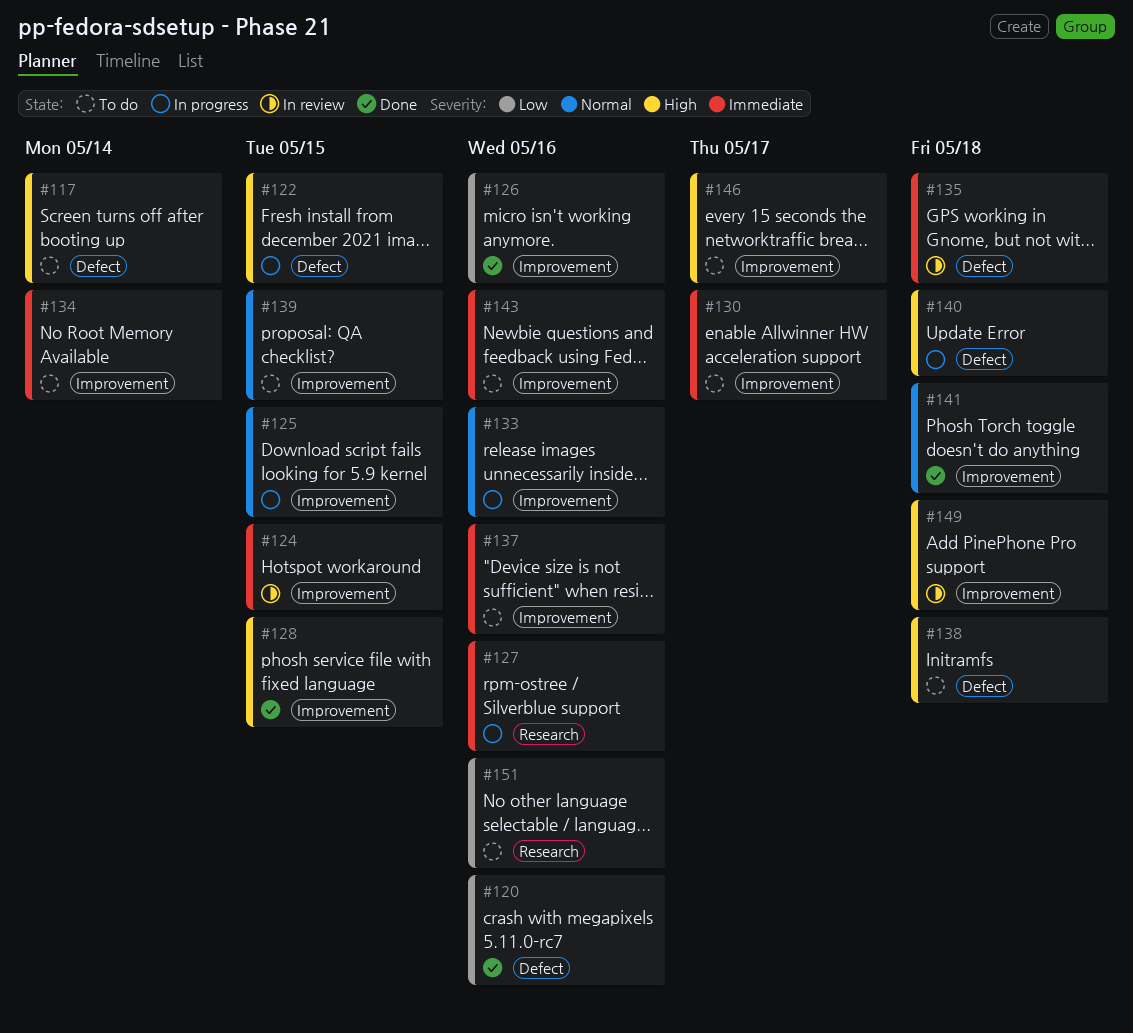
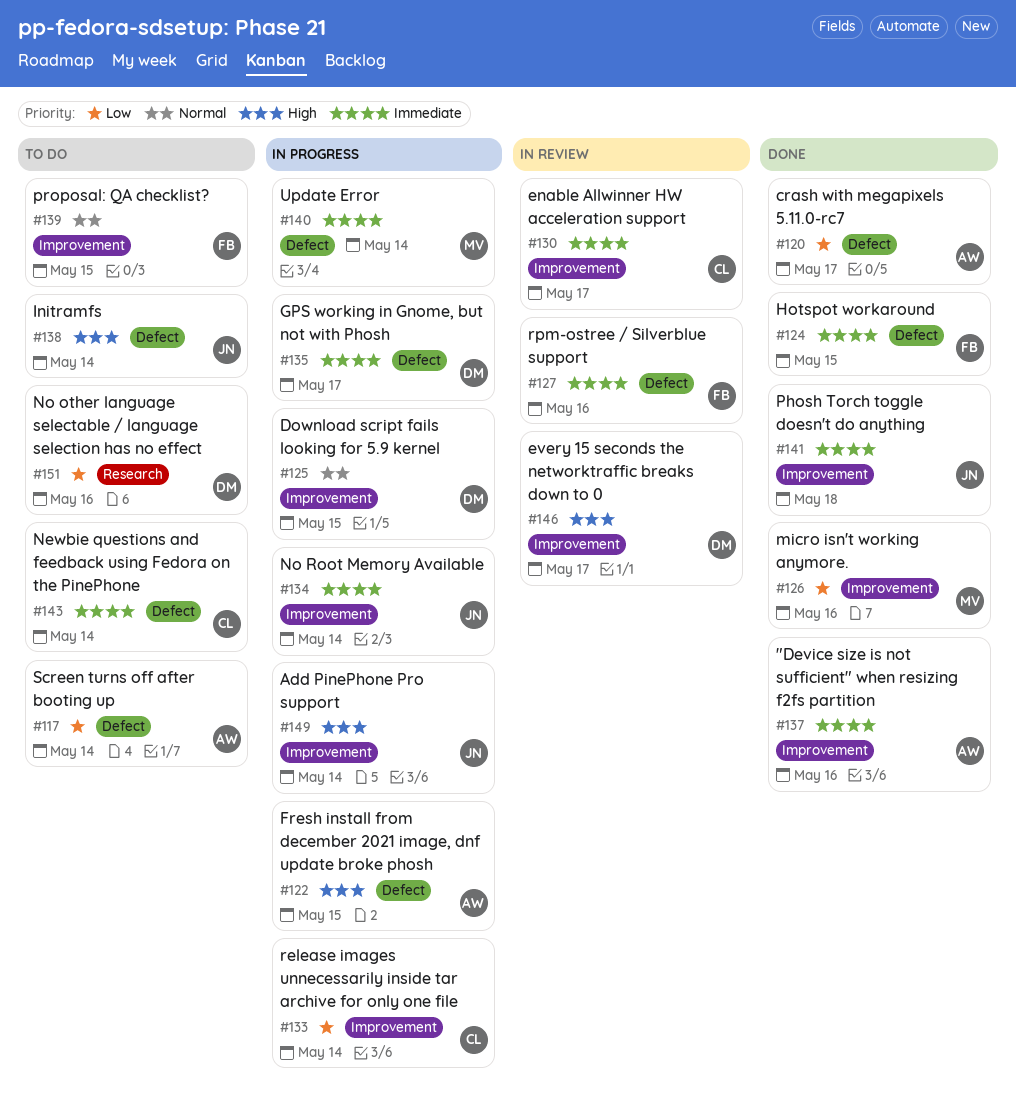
#117, priority: High -> Low
#120, due: May 16 -> May 17
#124, status: In review -> Done
#124, label: Improvement -> Defect
#127, status: In progress -> In review
#127, label: Research -> Defect
#128: present -> none
#130, status: To do -> In review
#133, priority: Normal -> Low
#133, due: May 16 -> May 14
#134, status: To do -> In progress
#135, status: In review -> In progress
#135, due: May 18 -> May 17
#137, status: To do -> Done
#138, due: May 18 -> May 14
#140, priority: High -> Immediate
#140, due: May 18 -> May 14
#141, priority: Normal -> Immediate
#143, label: Improvement -> Defect
#143, due: May 16 -> May 14
#146, status: To do -> In review
#149, status: In review -> In progress
#149, due: May 18 -> May 14

